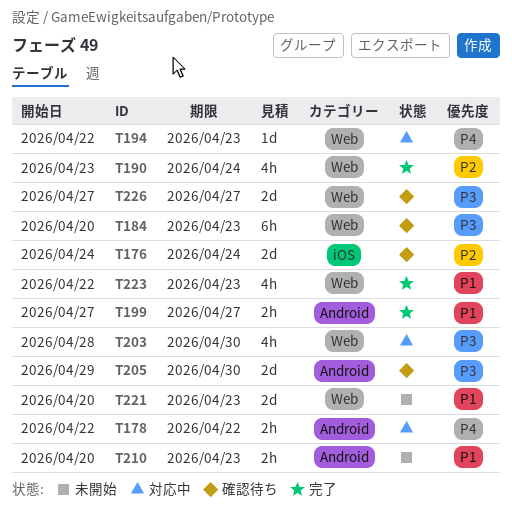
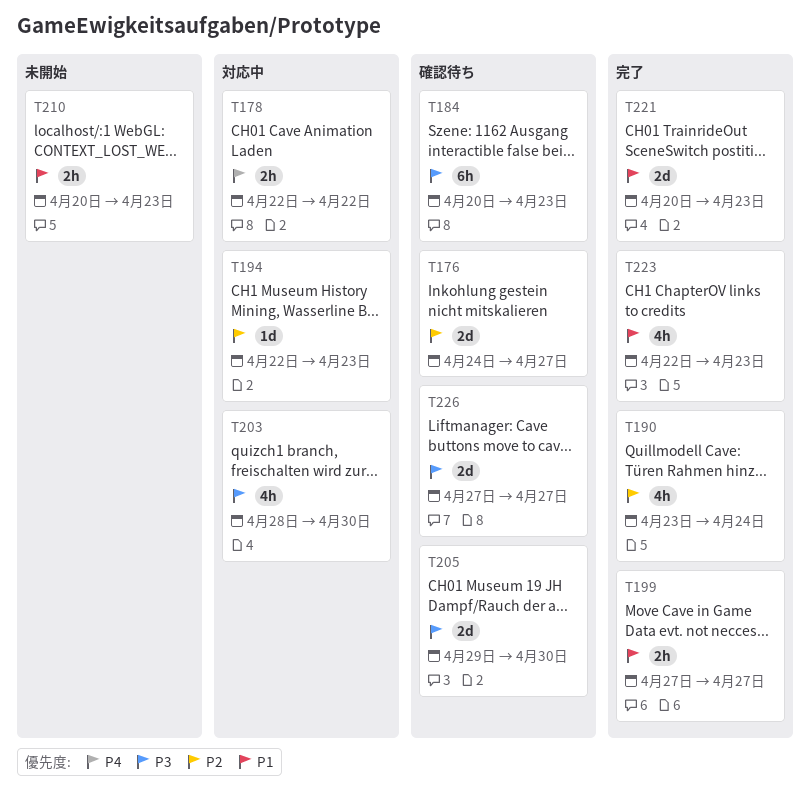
T176, due: Apr 24 -> Apr 27
T194, priority: P4 -> P2
T221, status: 未開始 -> 完了

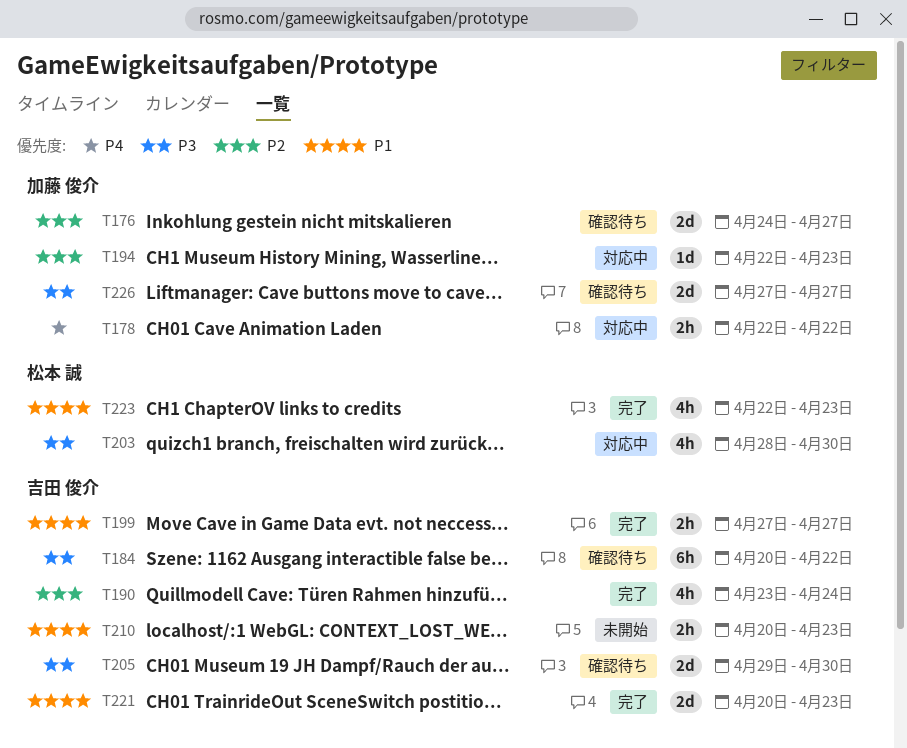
T184, due: Apr 23 -> Apr 22

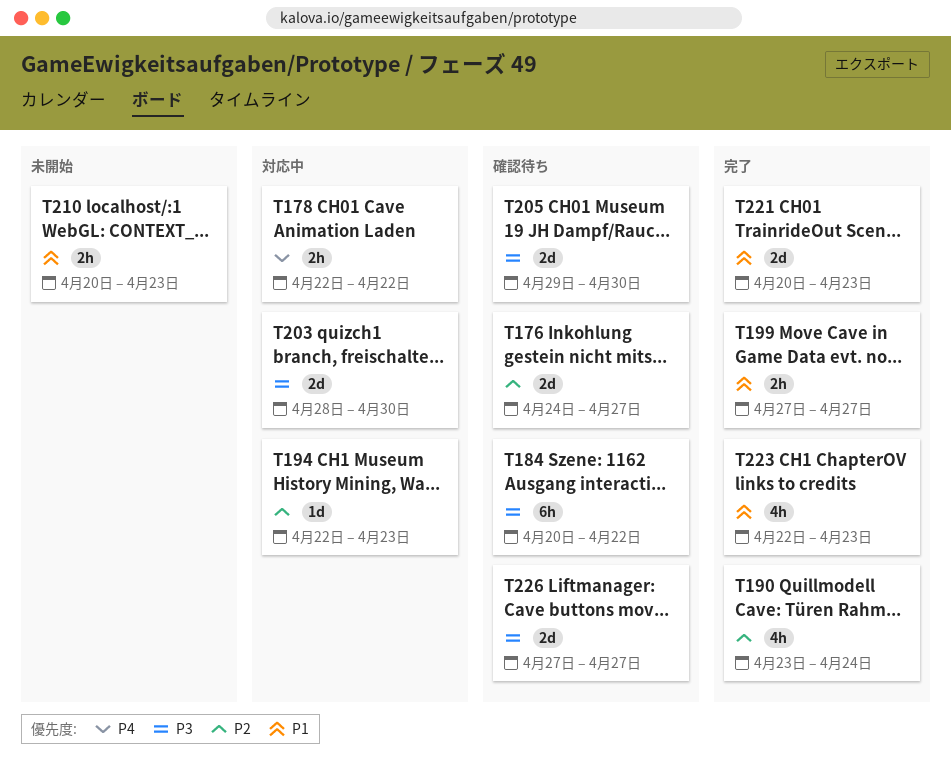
T203, estimate: 4h -> 2d

